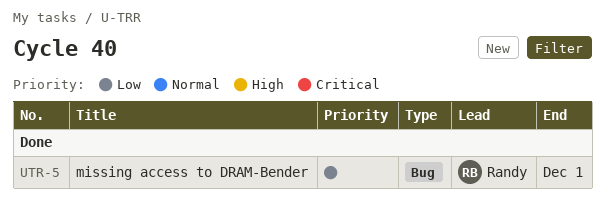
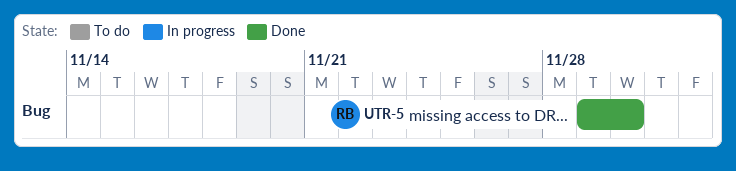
UTR-5, due: Dec 1 -> Nov 30

